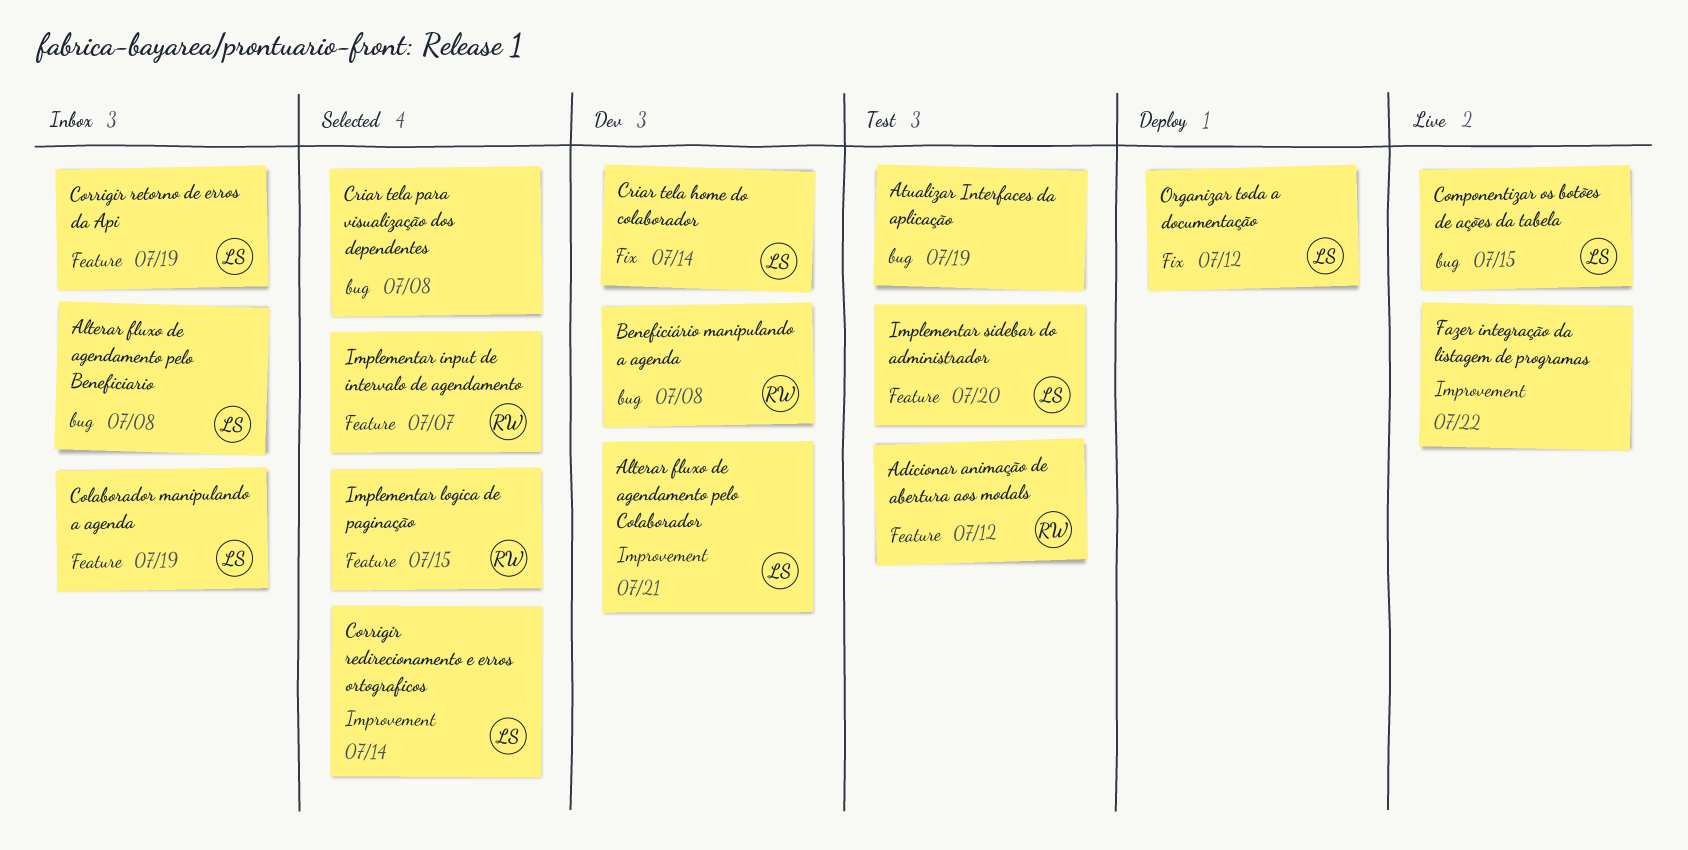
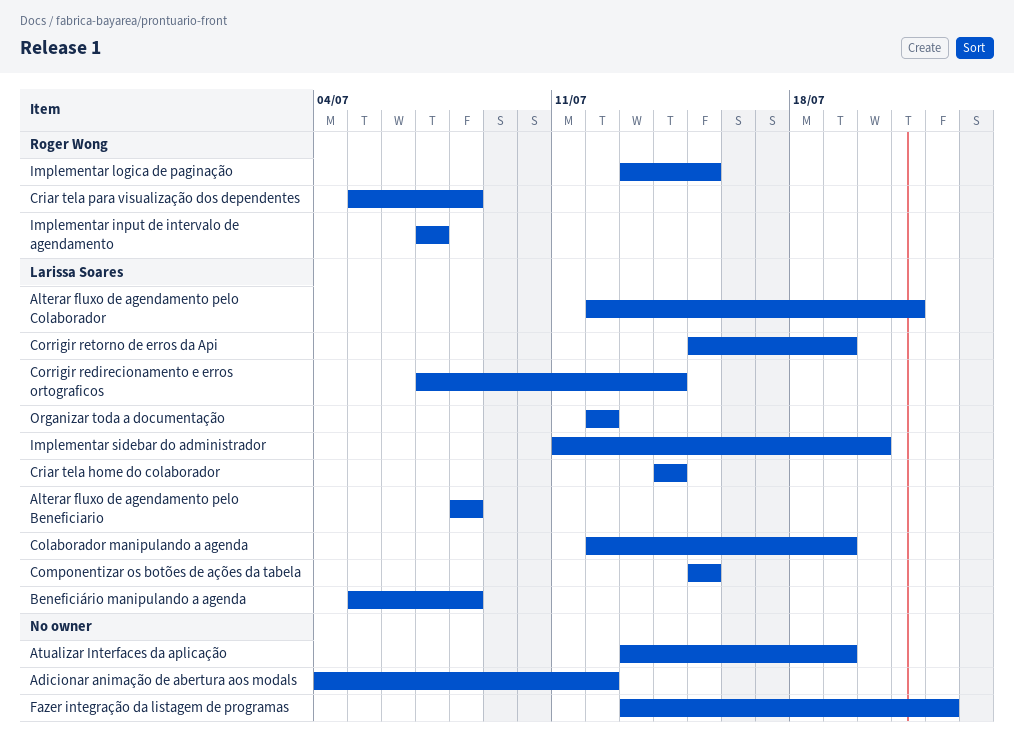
Adicionar animação de abertura aos modals, owner: Roger Wong -> none
Beneficiário manipulando a agenda, owner: Roger Wong -> Larissa Soares
Criar tela para visualização dos dependentes, owner: none -> Roger Wong

